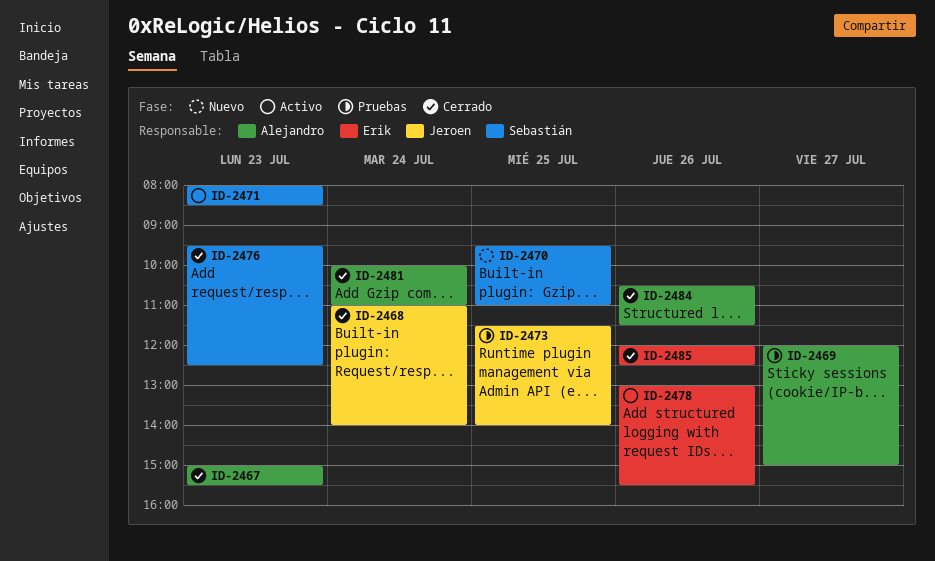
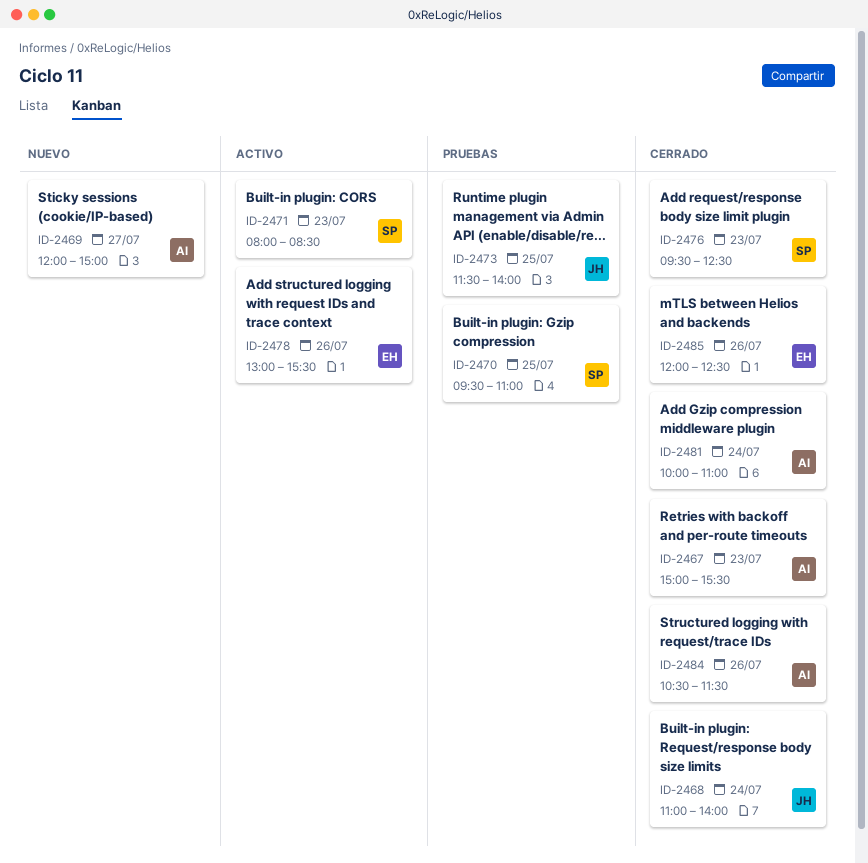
ID-2469, status: Pruebas -> Nuevo
ID-2470, status: Nuevo -> Pruebas

